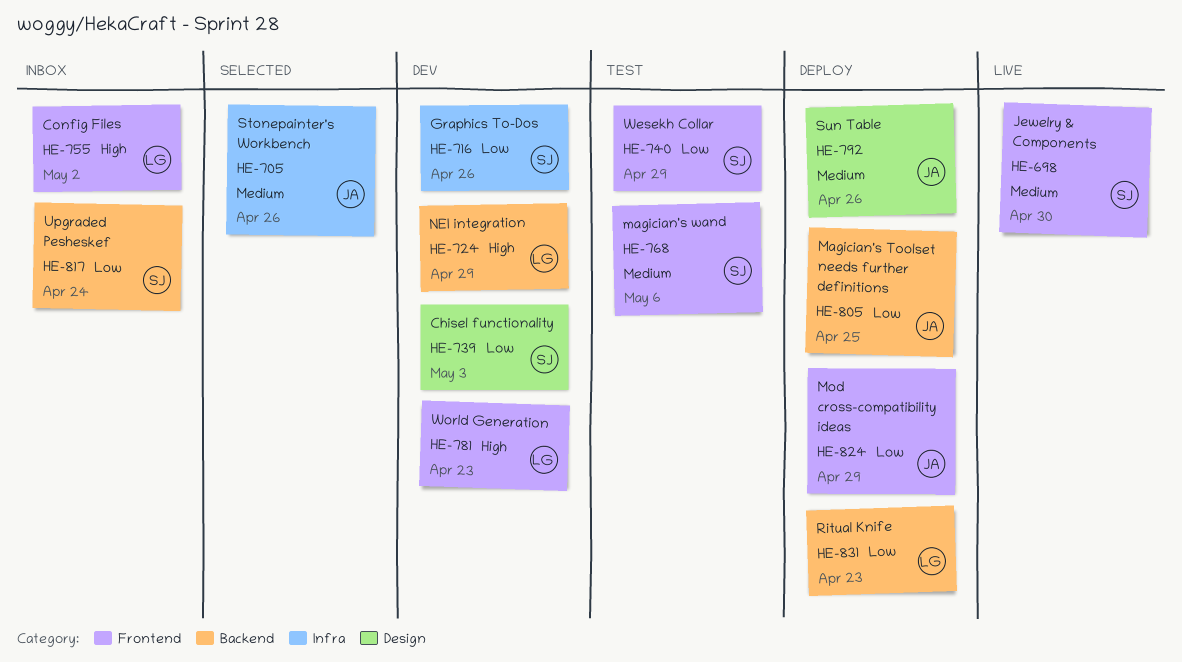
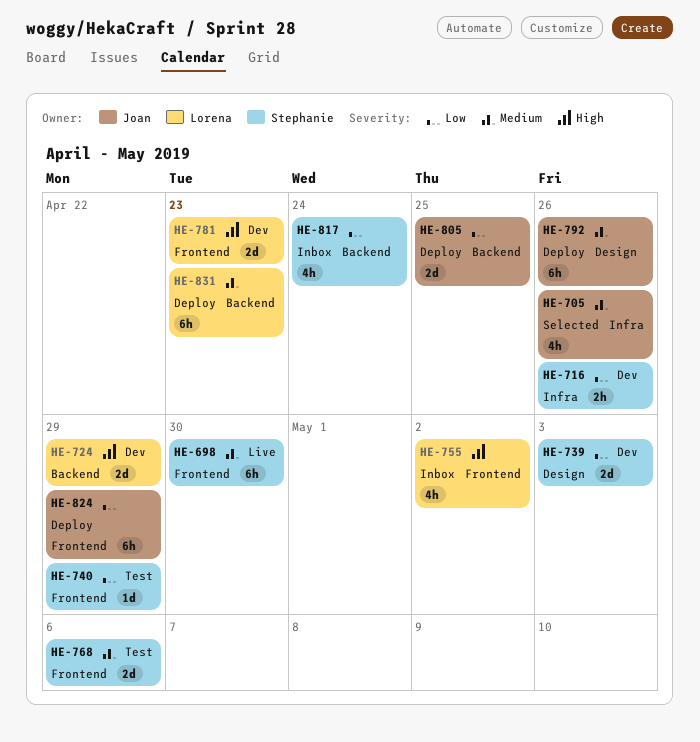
HE-831, priority: Low -> Medium

